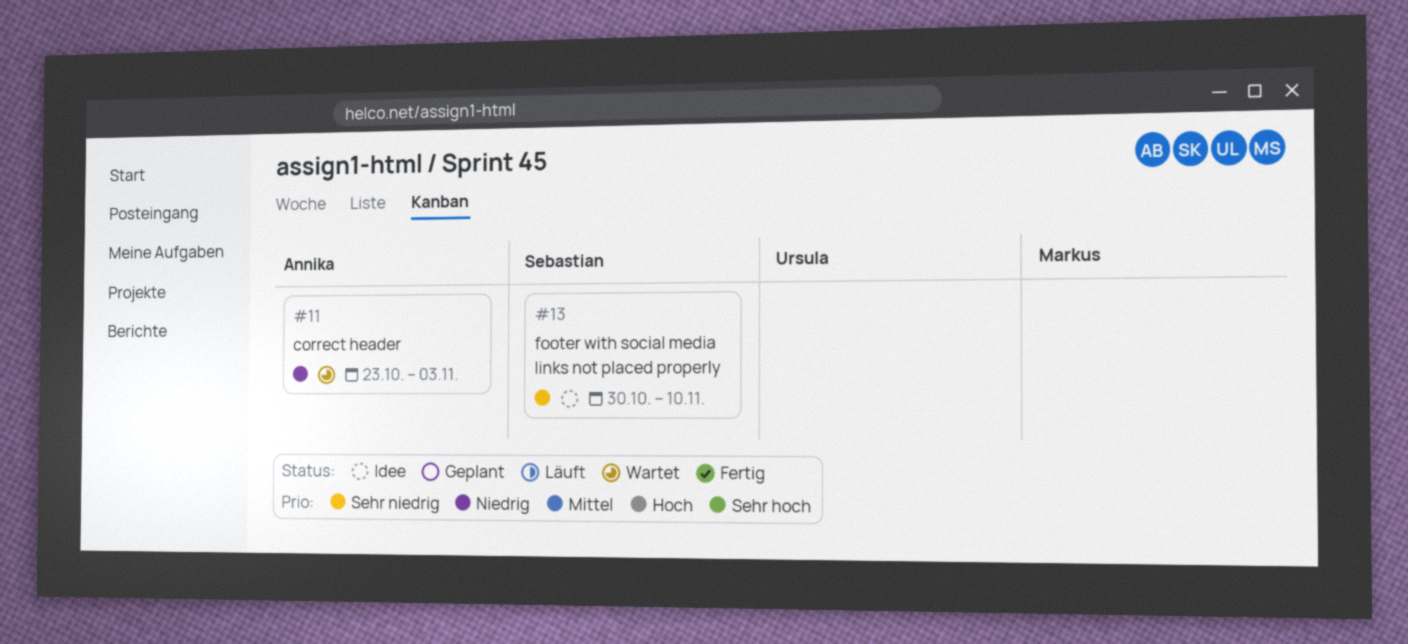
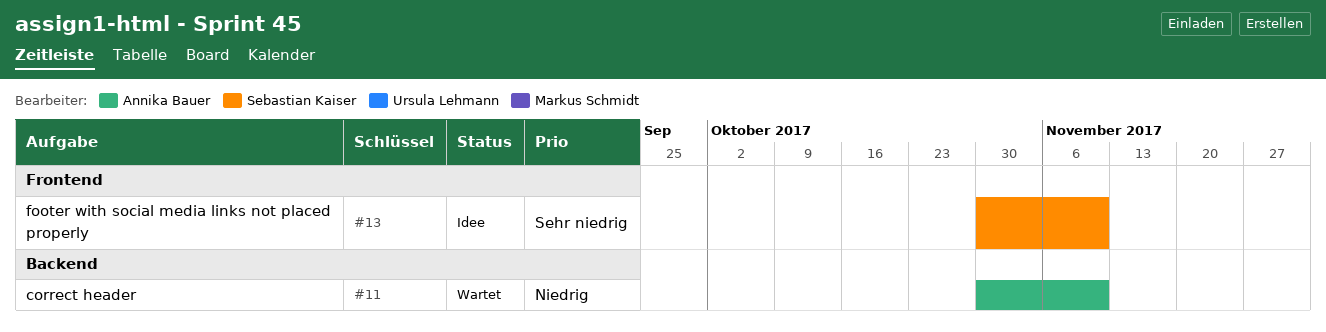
#11, start: Oct 23 -> Oct 30
#11, due: Nov 3 -> Nov 10

